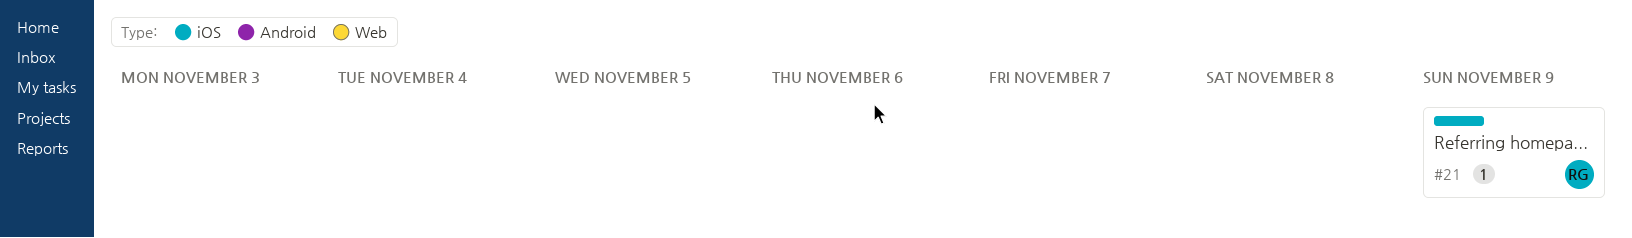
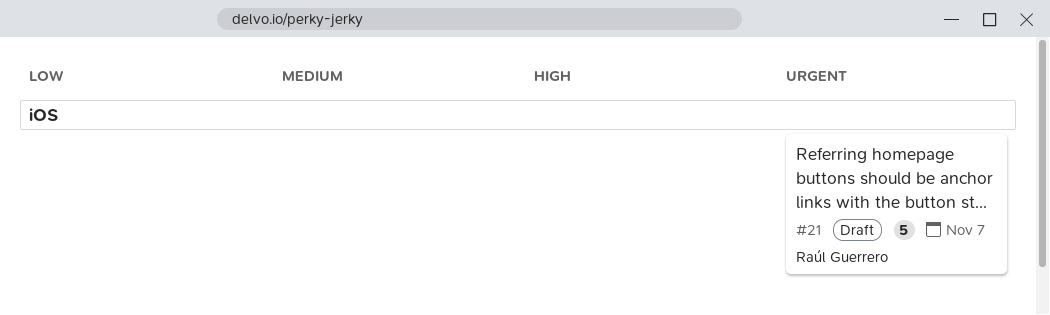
#21, estimate: 1 -> 5
#21, due: Nov 9 -> Nov 7

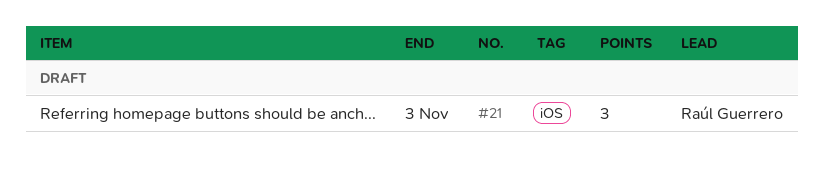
#21, estimate: 5 -> 3
#21, due: Nov 7 -> Nov 3

